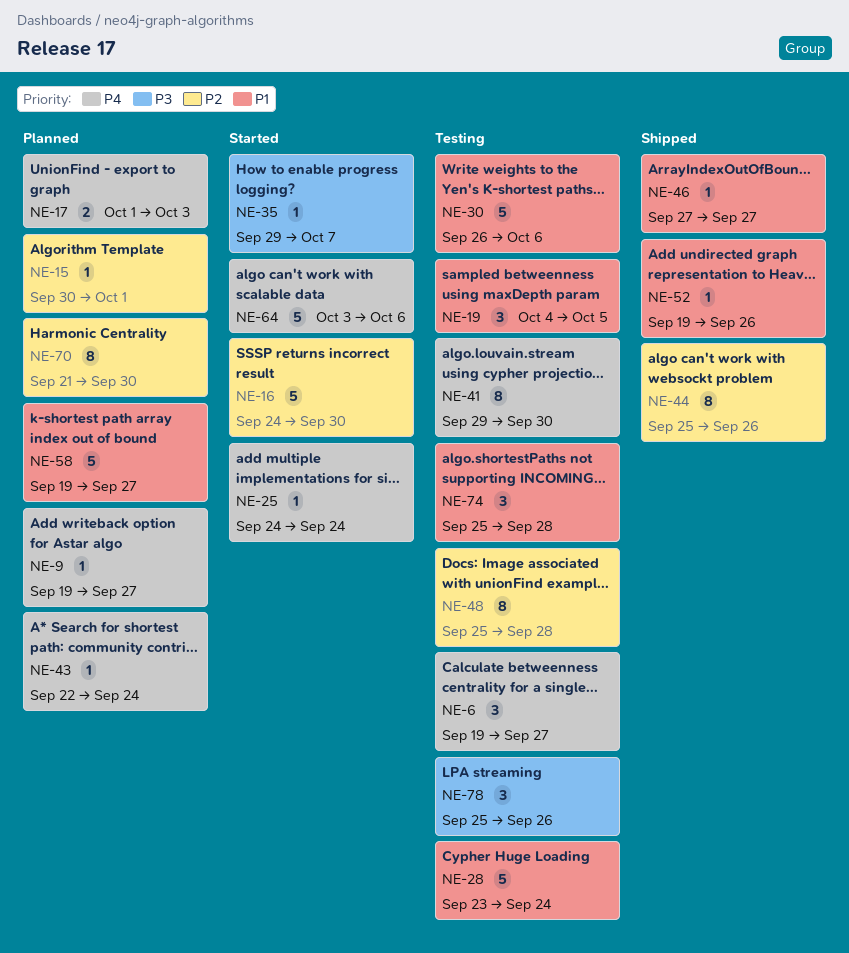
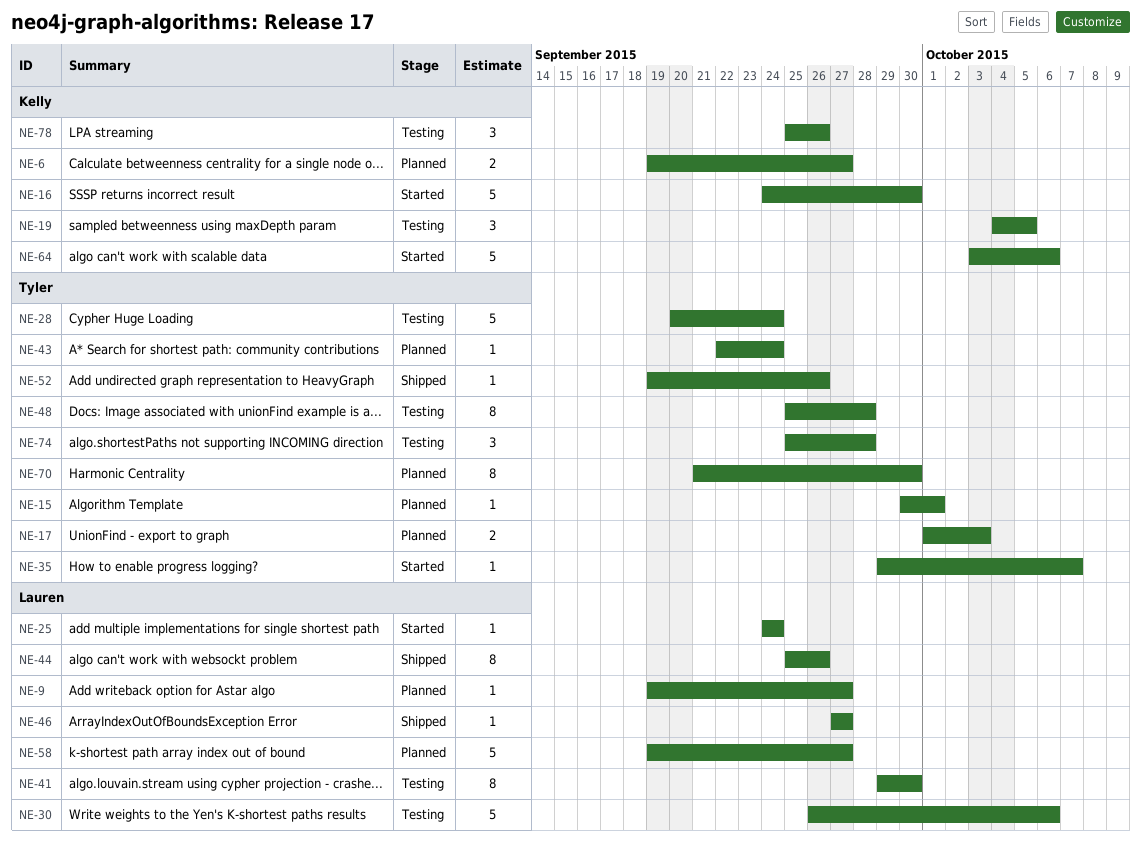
NE-6, status: Testing -> Planned
NE-6, estimate: 3 -> 2
NE-28, start: Sep 23 -> Sep 20

